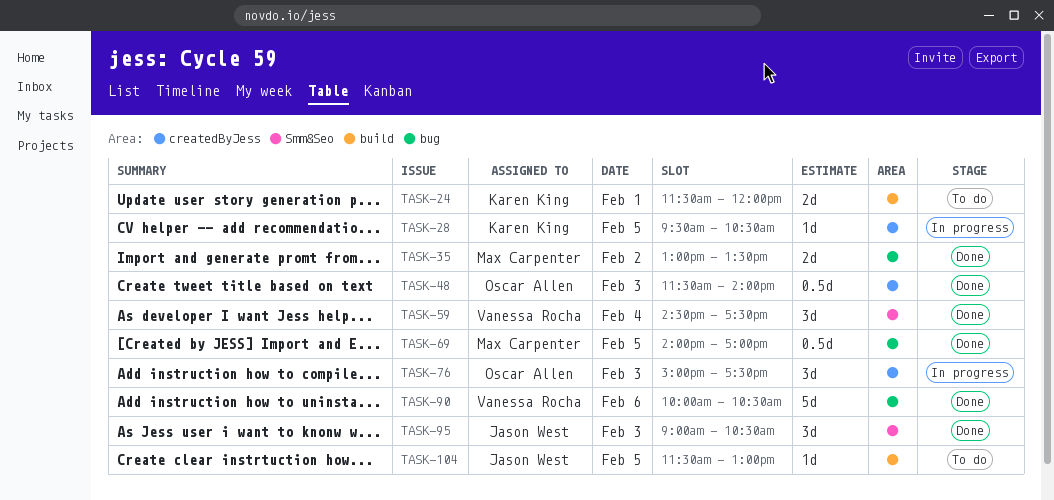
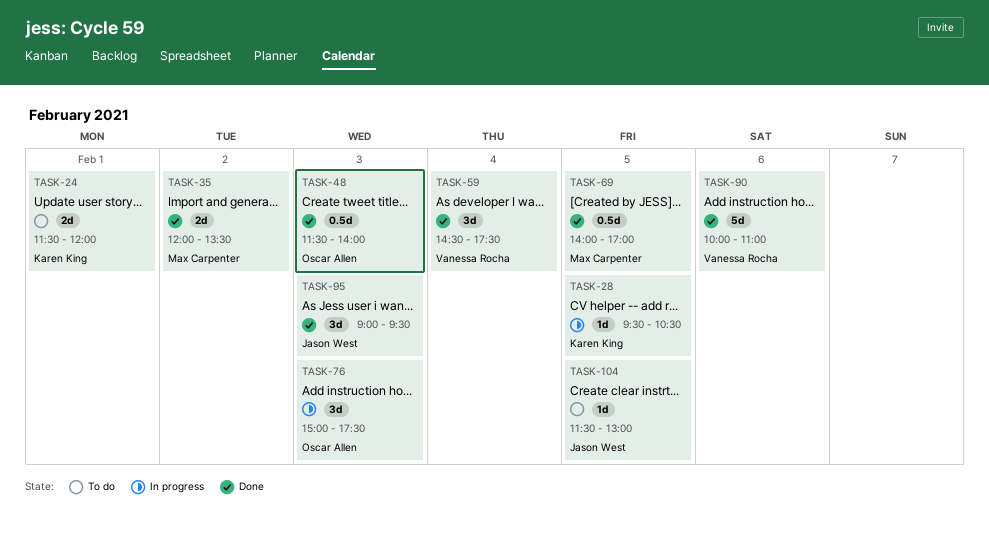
TASK-35, begins: 13:00 -> 12:00
TASK-90, ends: 10:30 -> 11:00
TASK-95, ends: 10:30 -> 09:30

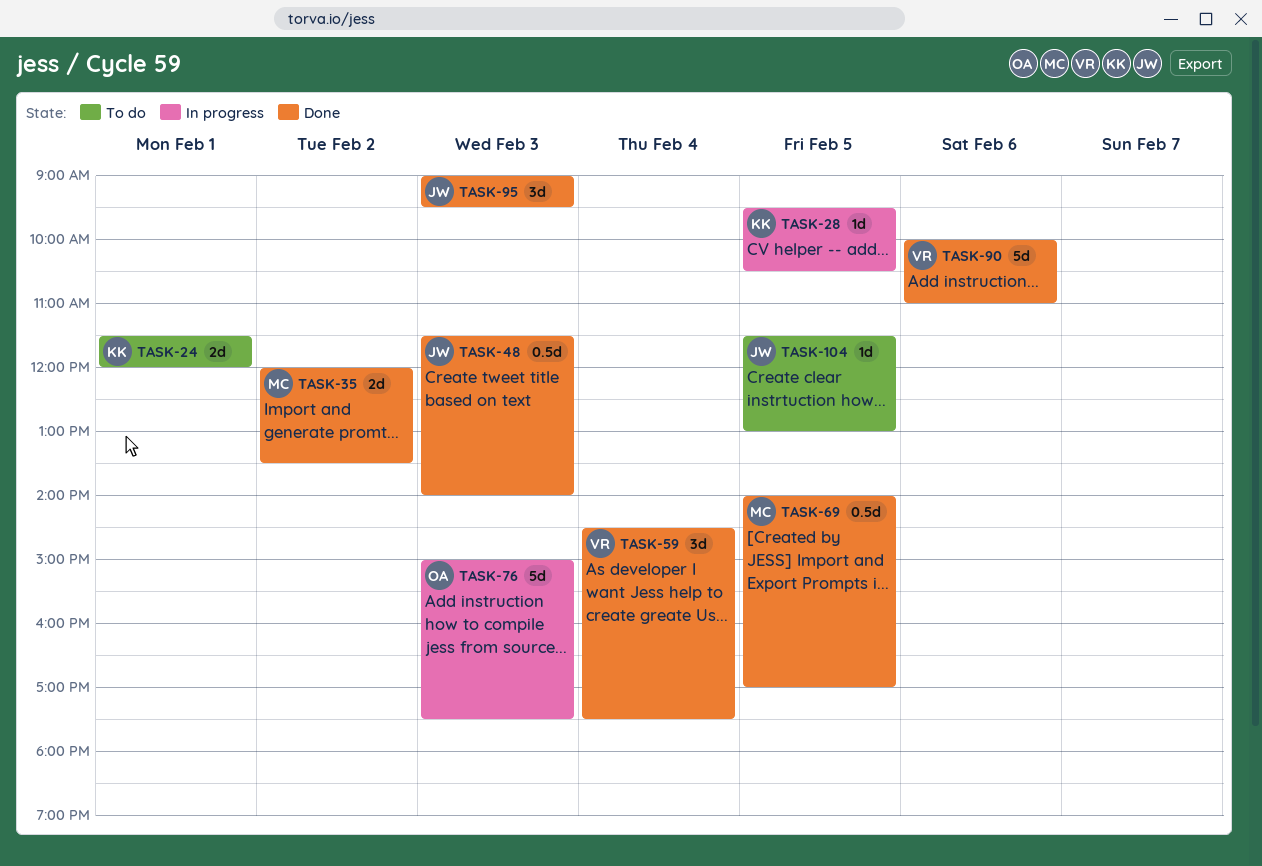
TASK-48, owner: Oscar Allen -> Jason West
TASK-76, estimate: 3d -> 5d

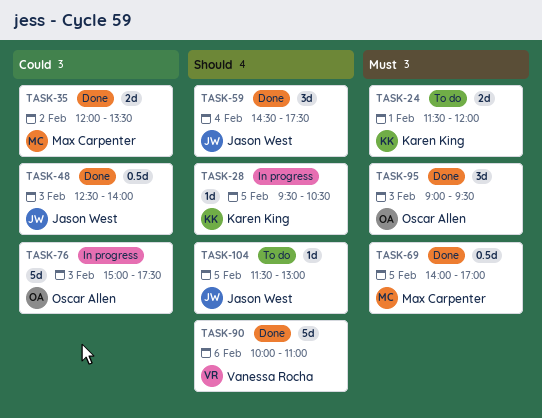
TASK-48, begins: 11:30 -> 12:30
TASK-59, owner: Vanessa Rocha -> Jason West
TASK-95, owner: Jason West -> Oscar Allen

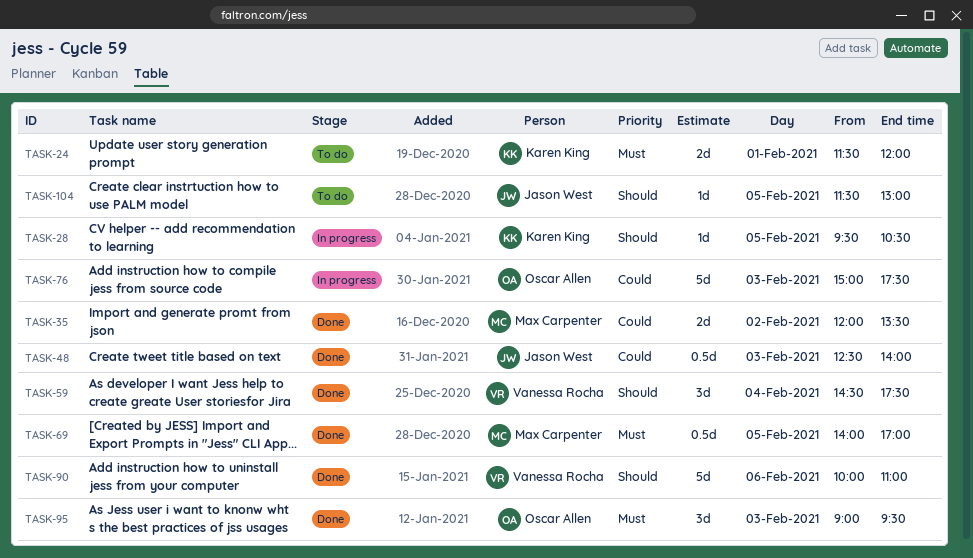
TASK-59, owner: Jason West -> Vanessa Rocha

